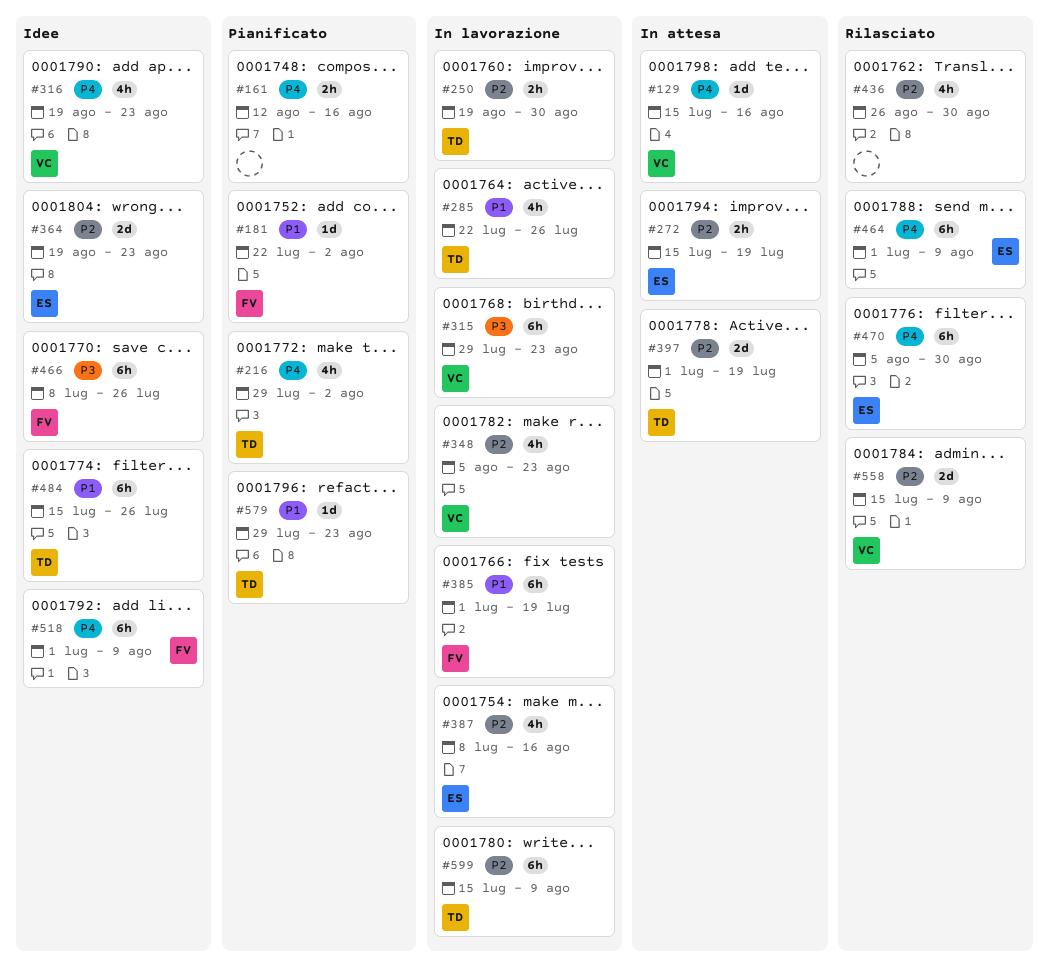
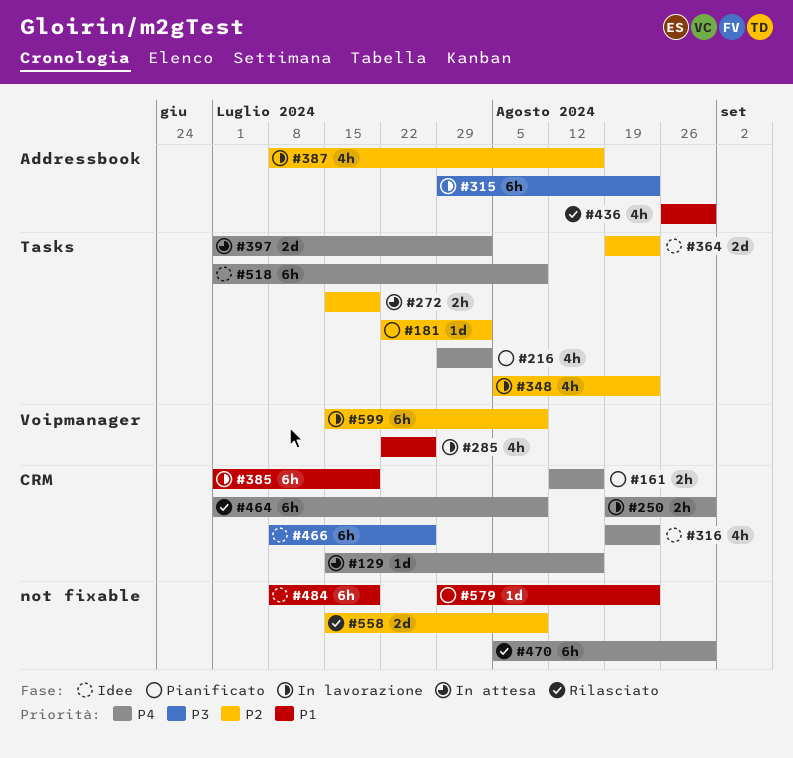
#181, priority: P1 -> P2
#250, priority: P2 -> P4
#397, priority: P2 -> P4
#397, due: Jul 19 -> Aug 2
#436, priority: P2 -> P1
#484, start: Jul 15 -> Jul 8
#484, due: Jul 26 -> Jul 19

